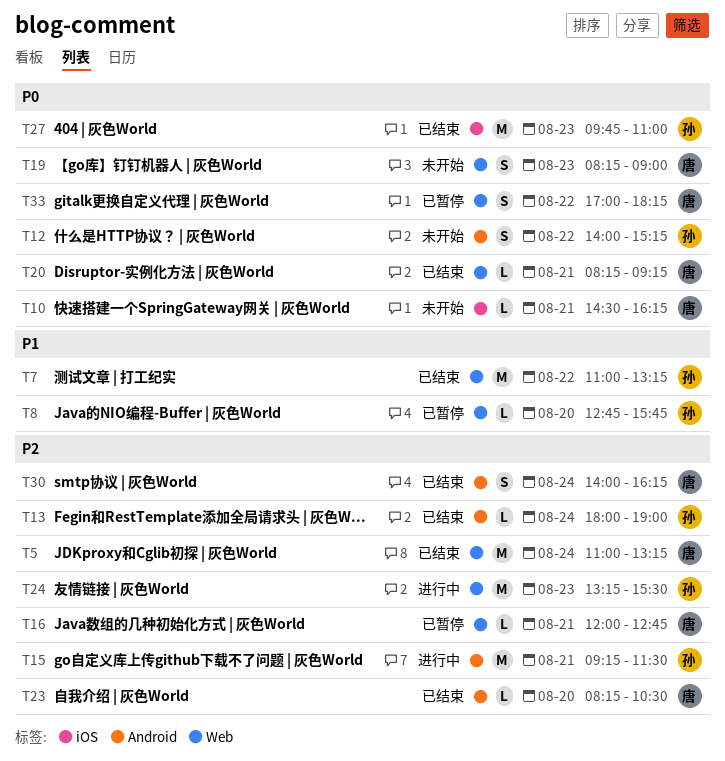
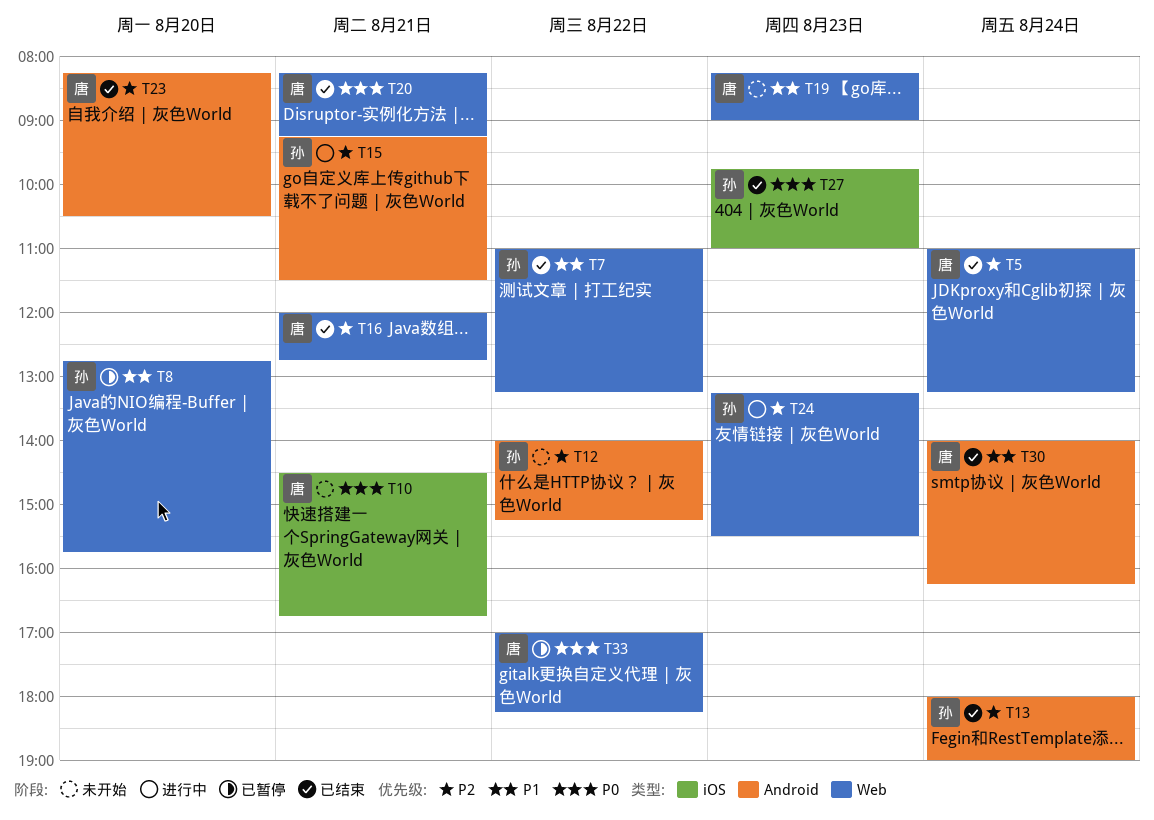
T10, ends: 16:15 -> 16:45
T12, priority: P0 -> P2
T16, status: 已暂停 -> 已结束
T19, priority: P0 -> P1
T30, priority: P2 -> P1

